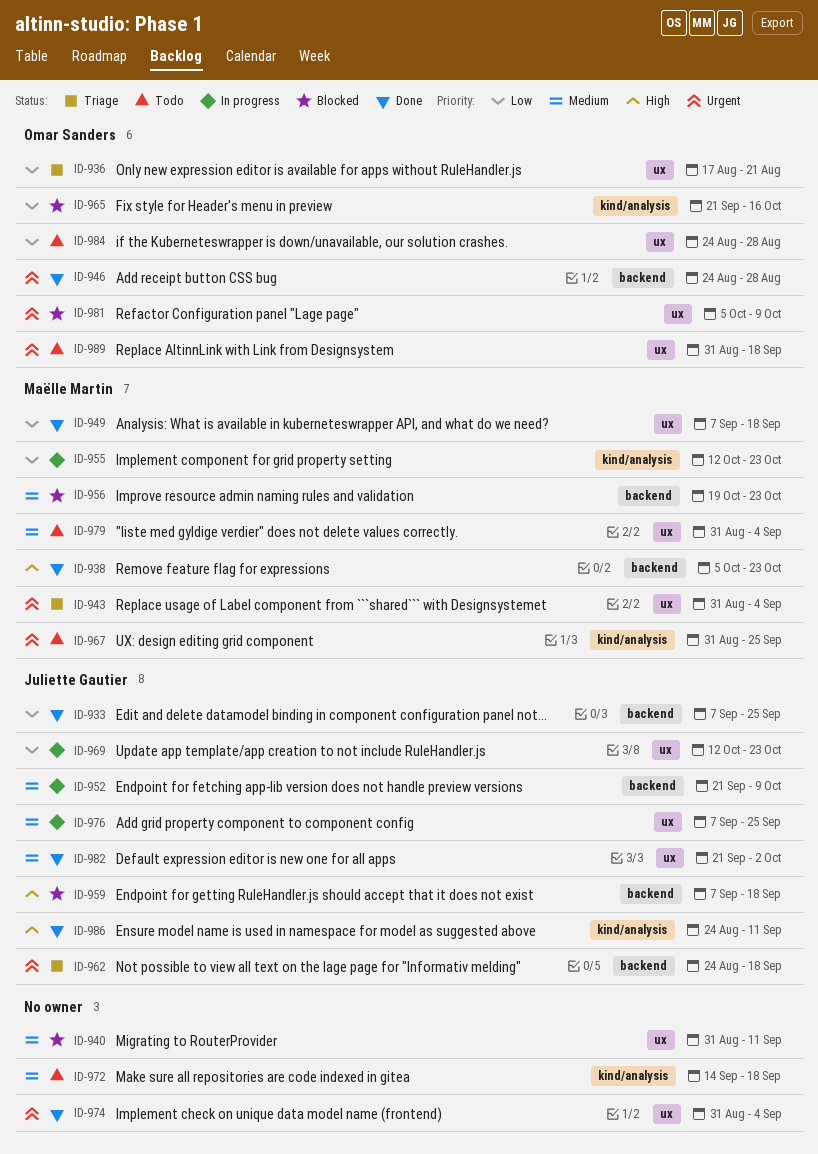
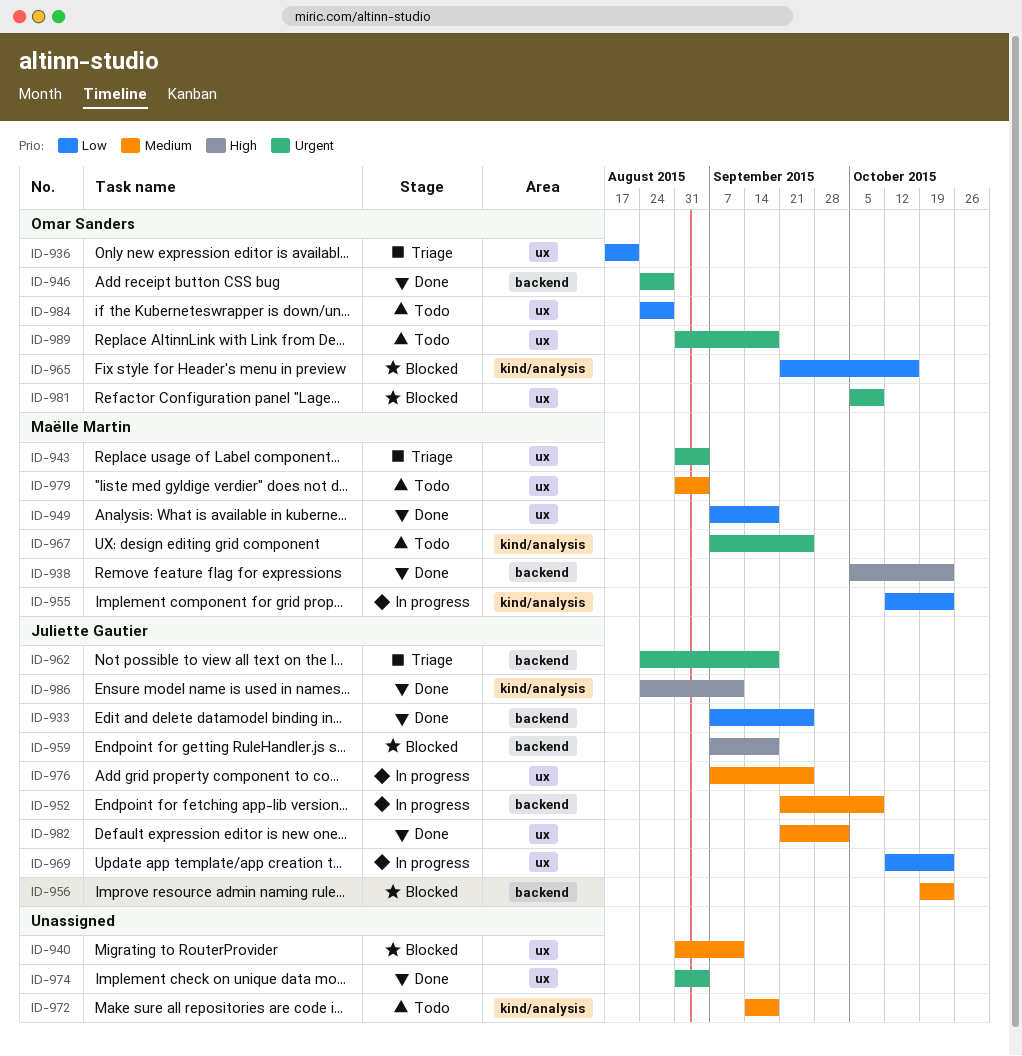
ID-956, owner: Maëlle Martin -> Juliette Gautier
ID-967, start: Aug 31 -> Sep 7

